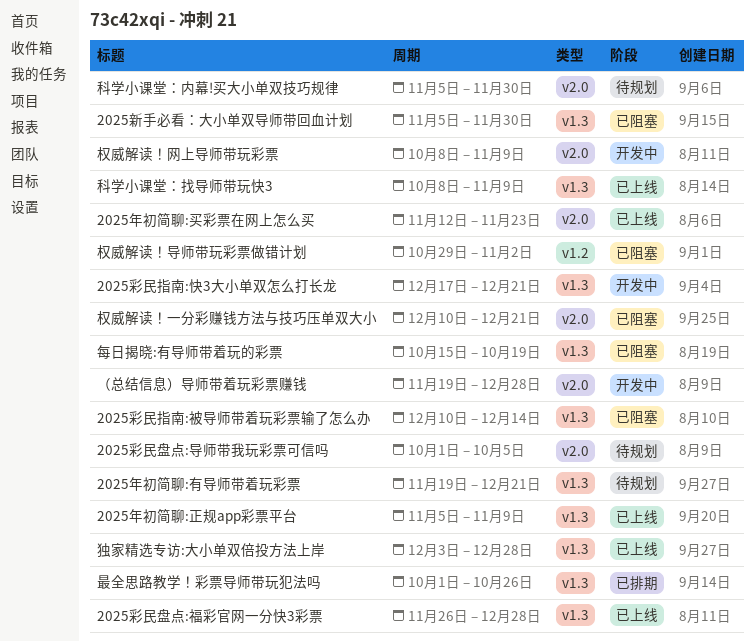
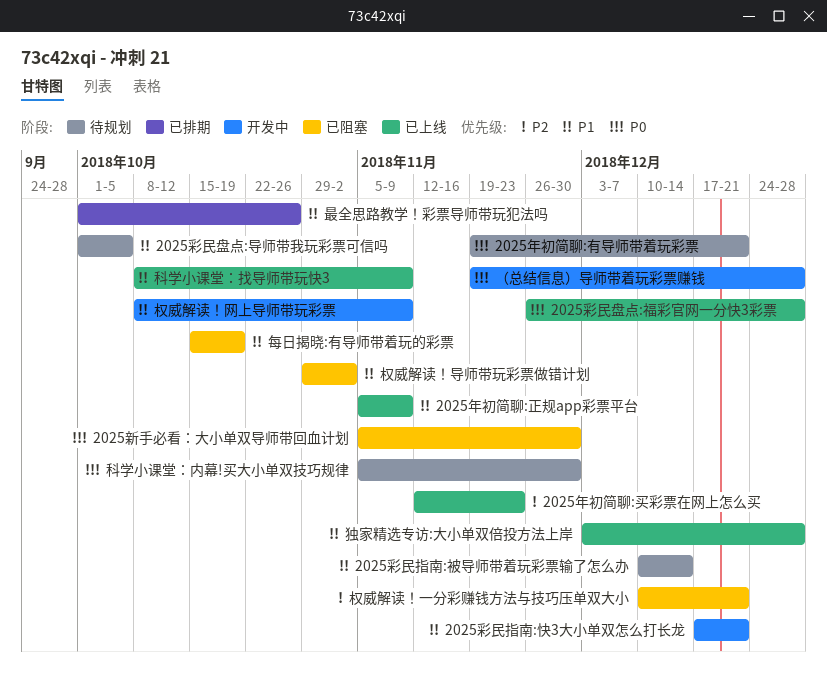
2025彩民指南:被导师带着玩彩票输了怎么办, status: 已阻塞 -> 待规划

